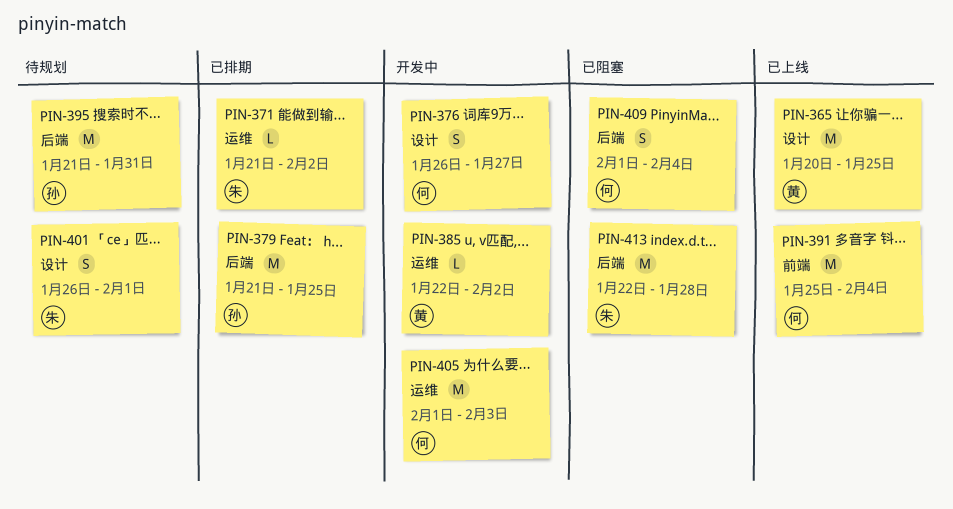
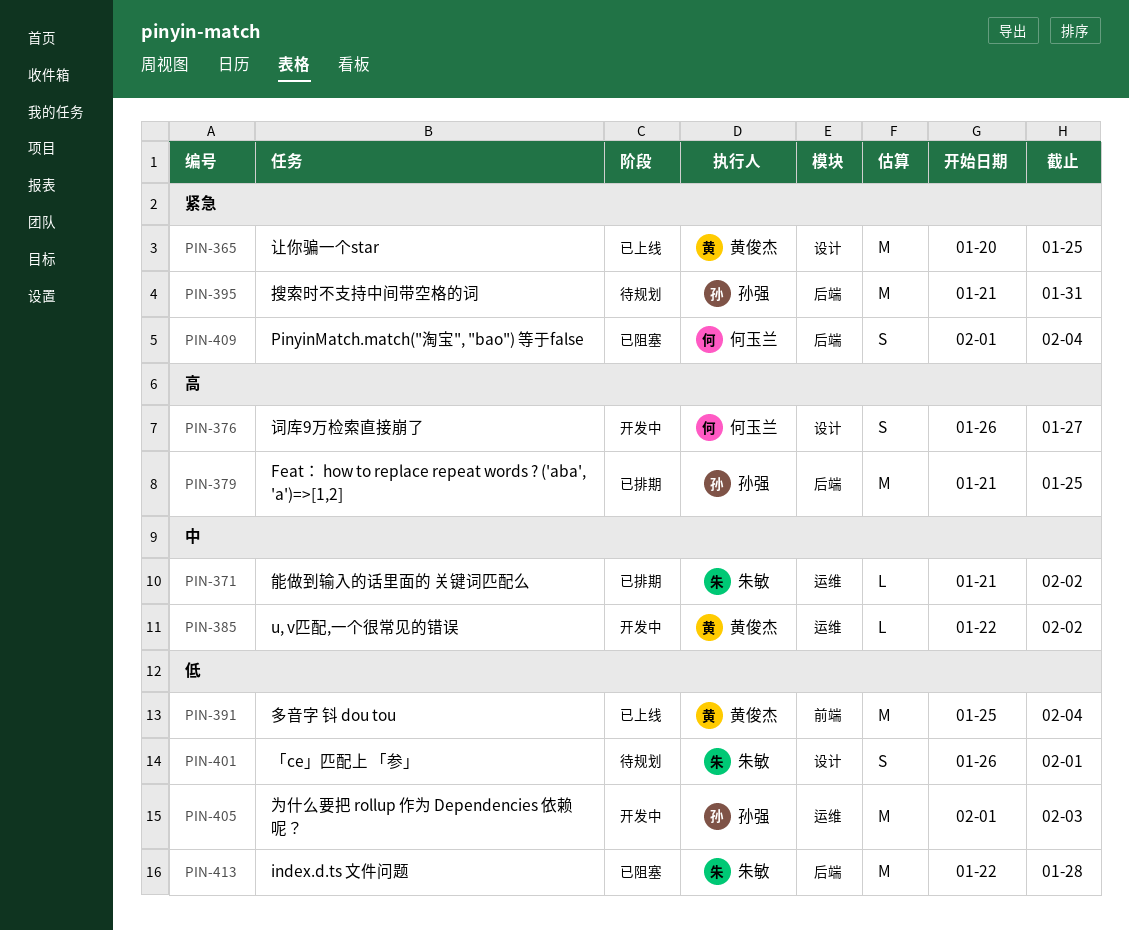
PIN-391, owner: 何玉兰 -> 黄俊杰
PIN-405, owner: 何玉兰 -> 孙强

